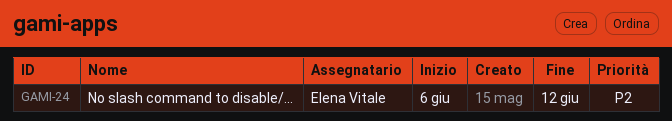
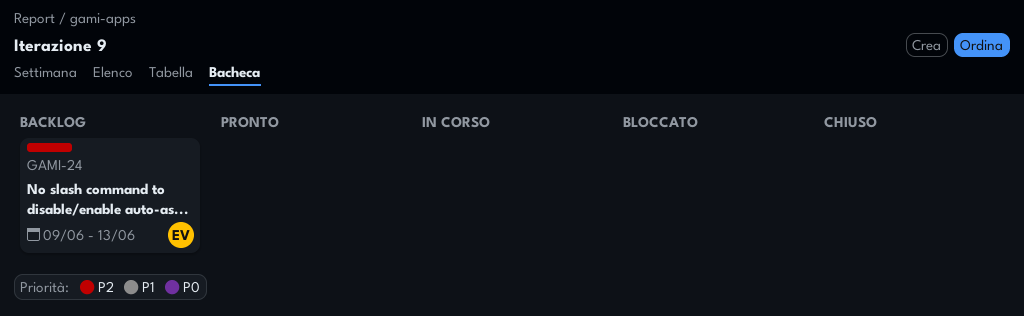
GAMI-24, start: Jun 6 -> Jun 9
GAMI-24, due: Jun 12 -> Jun 13

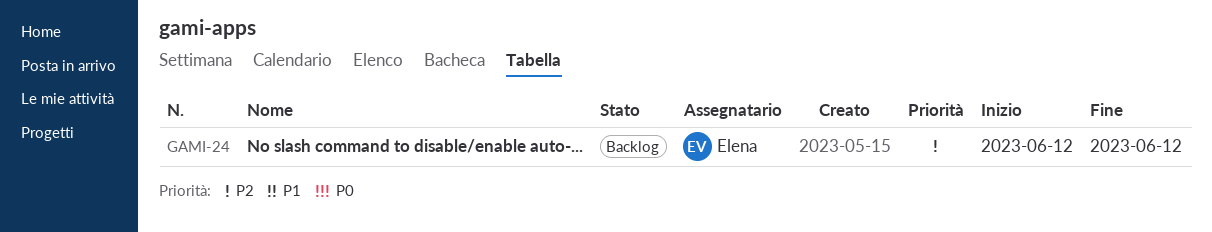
GAMI-24, start: Jun 9 -> Jun 12
GAMI-24, due: Jun 13 -> Jun 12

